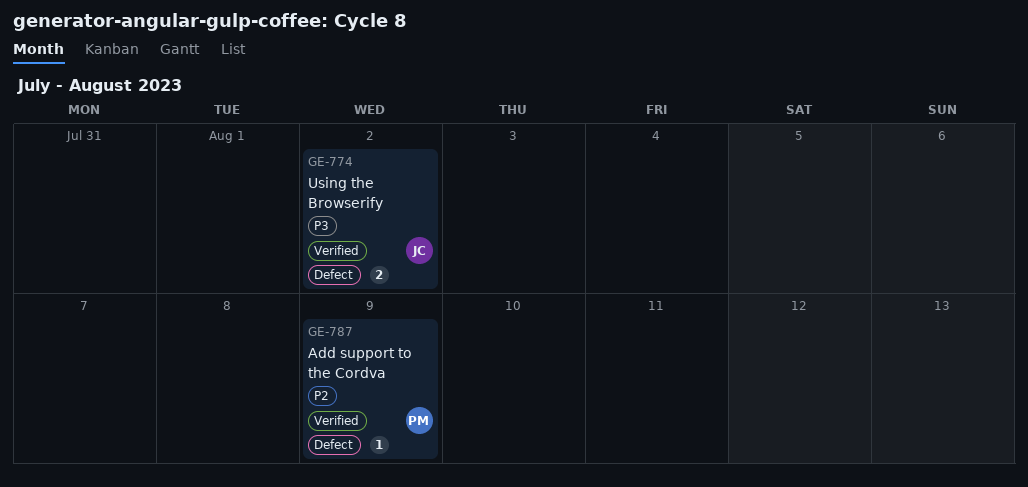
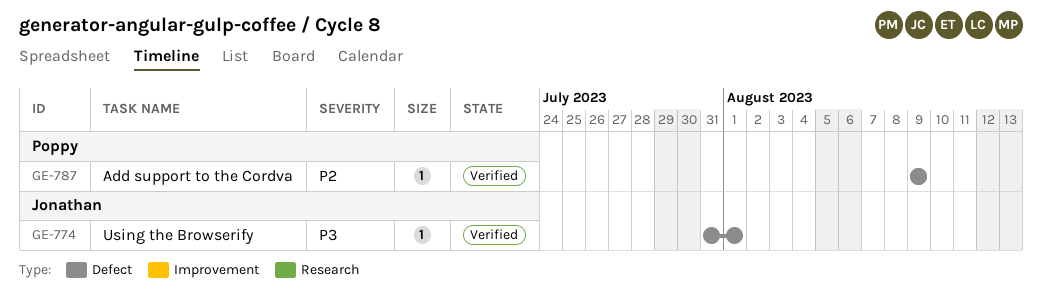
GE-774, estimate: 2 -> 1
GE-774, due: Aug 2 -> Aug 1

